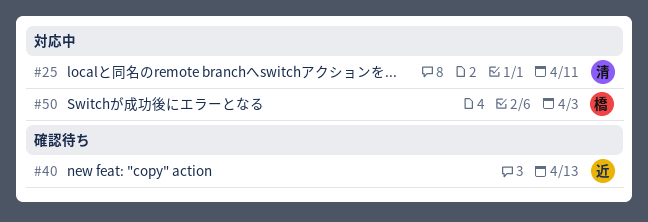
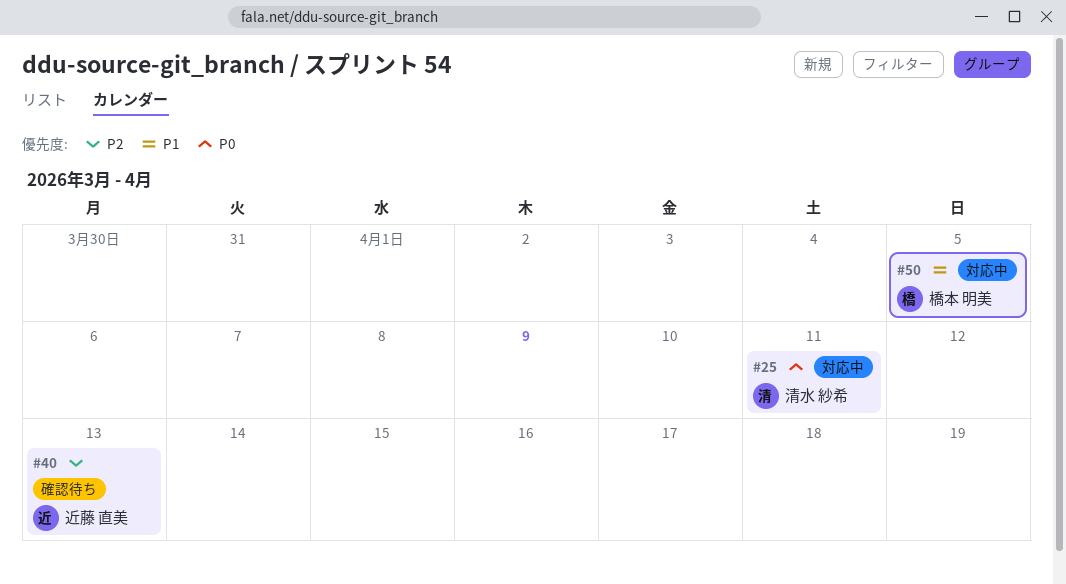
#50, due: Apr 3 -> Apr 5

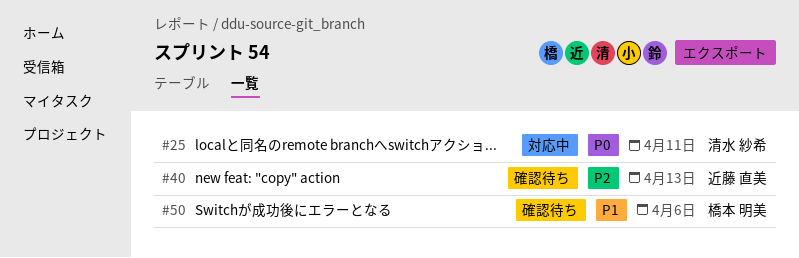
#50, status: 対応中 -> 確認待ち
#50, due: Apr 5 -> Apr 6

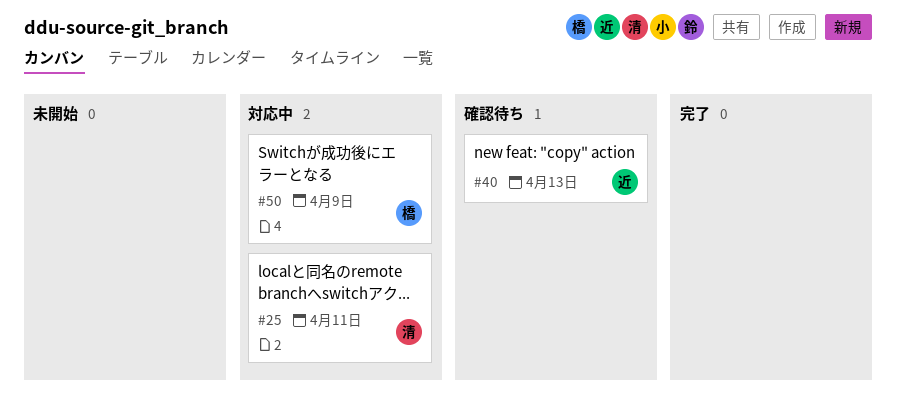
#50, status: 確認待ち -> 対応中
#50, due: Apr 6 -> Apr 9

